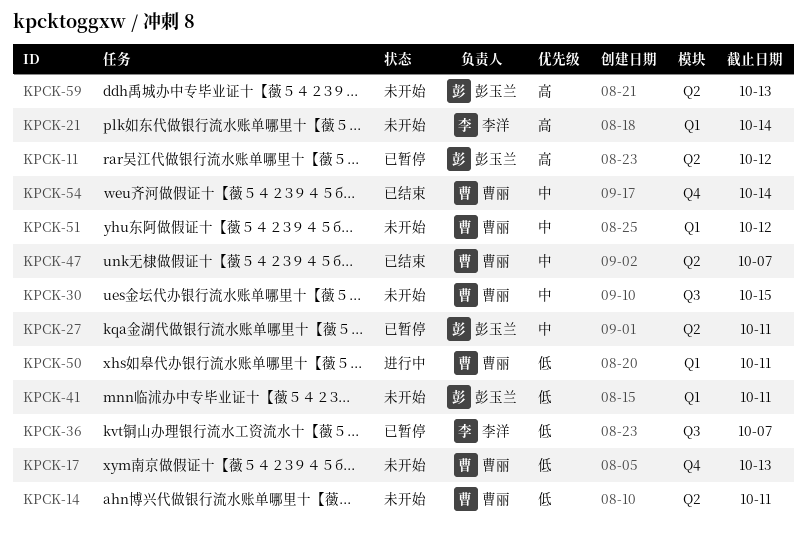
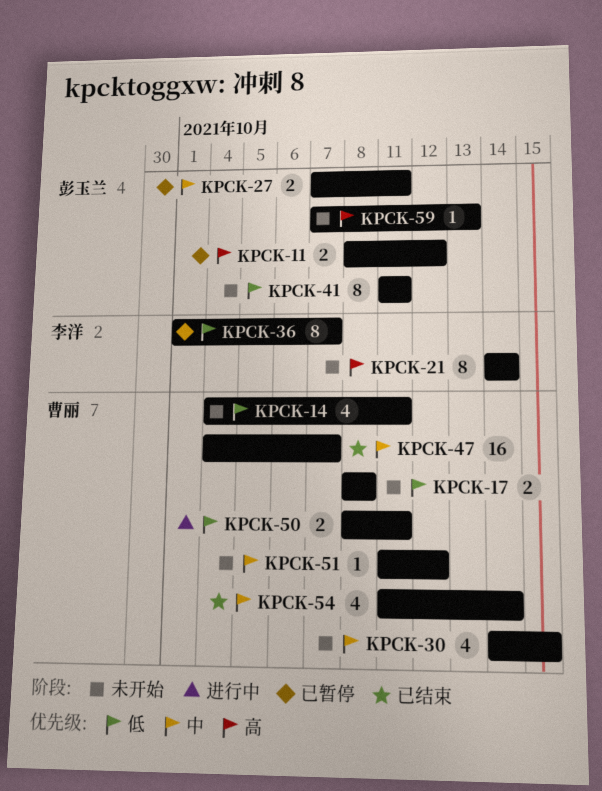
KPCK-17, due: Oct 13 -> Oct 8

